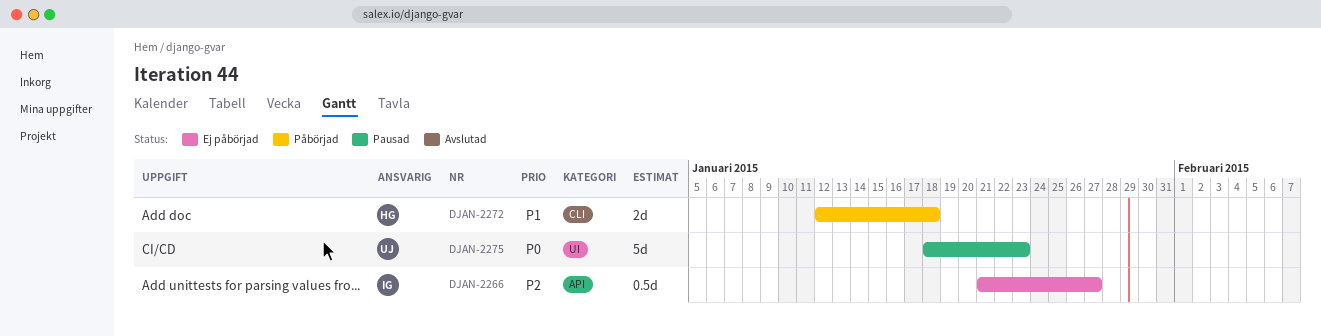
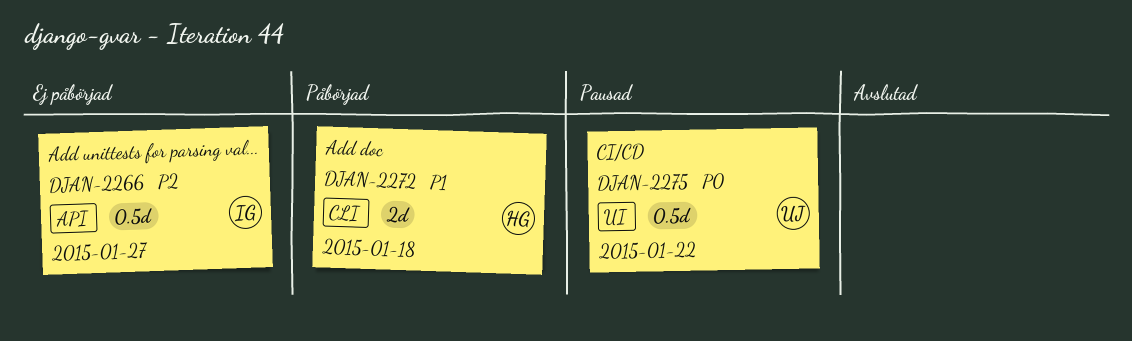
DJAN-2275, estimate: 5d -> 0.5d
DJAN-2275, due: Jan 23 -> Jan 22

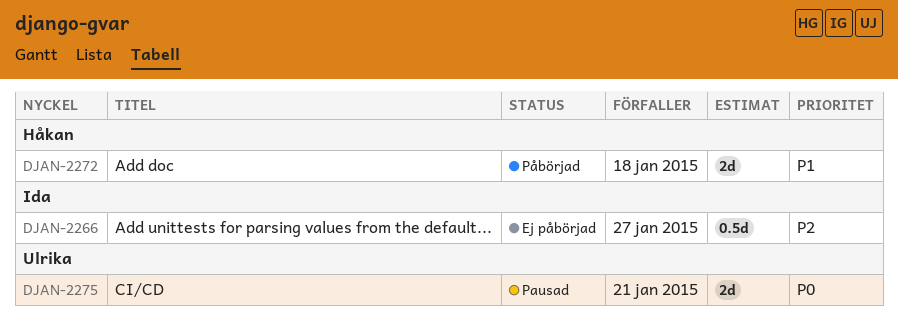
DJAN-2275, estimate: 0.5d -> 2d
DJAN-2275, due: Jan 22 -> Jan 21

